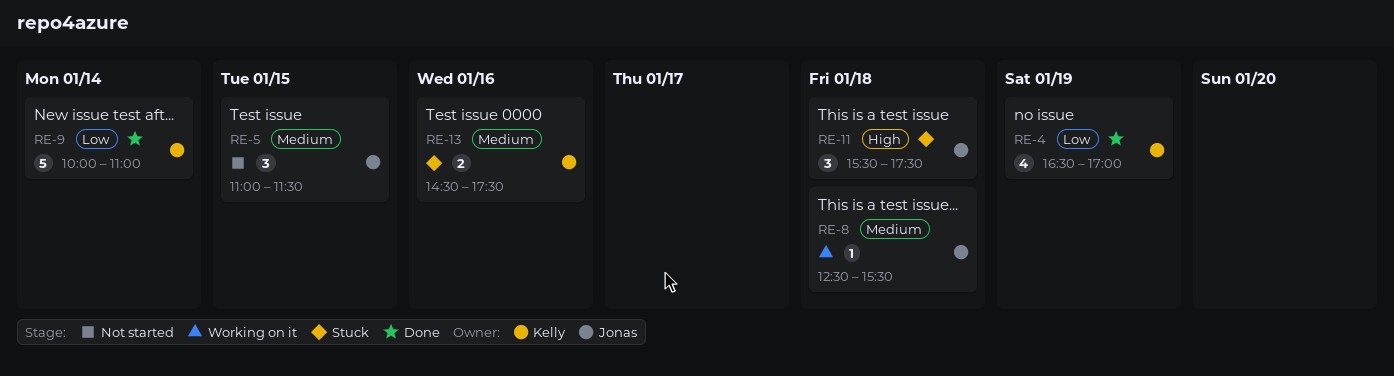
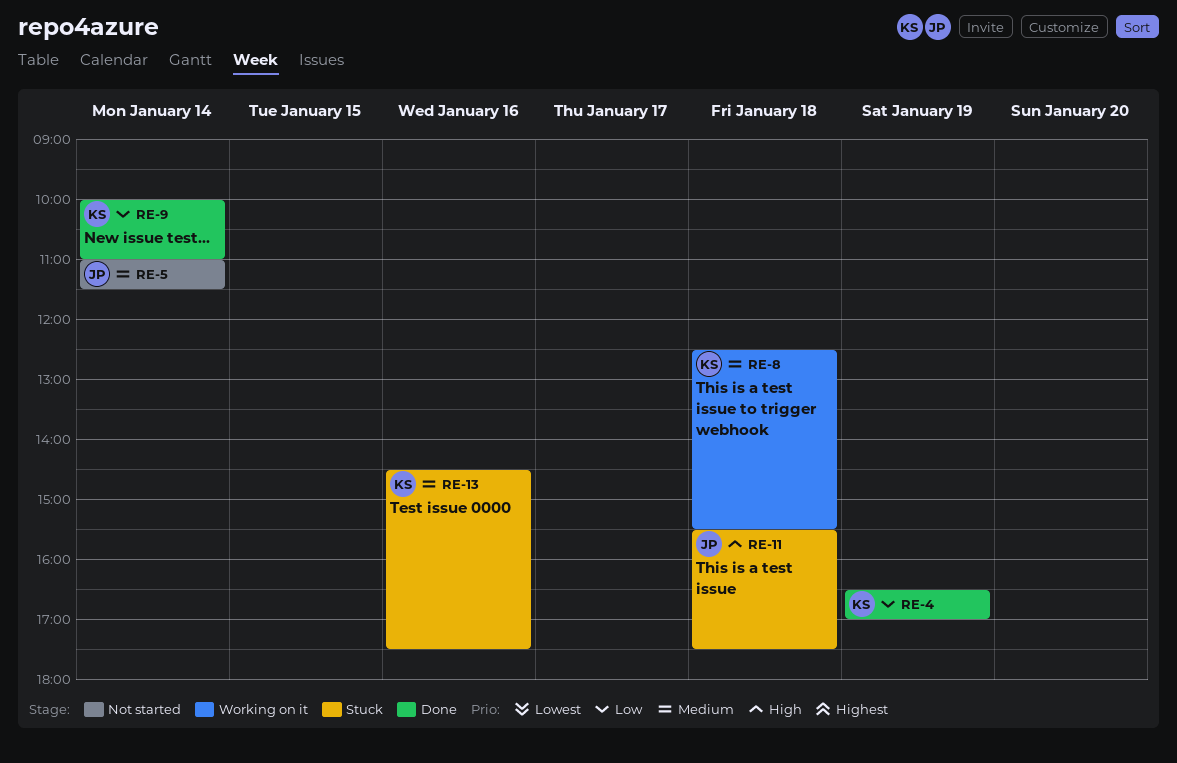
RE-5, day: Jan 15 -> Jan 14
RE-8, owner: Jonas -> Kelly

